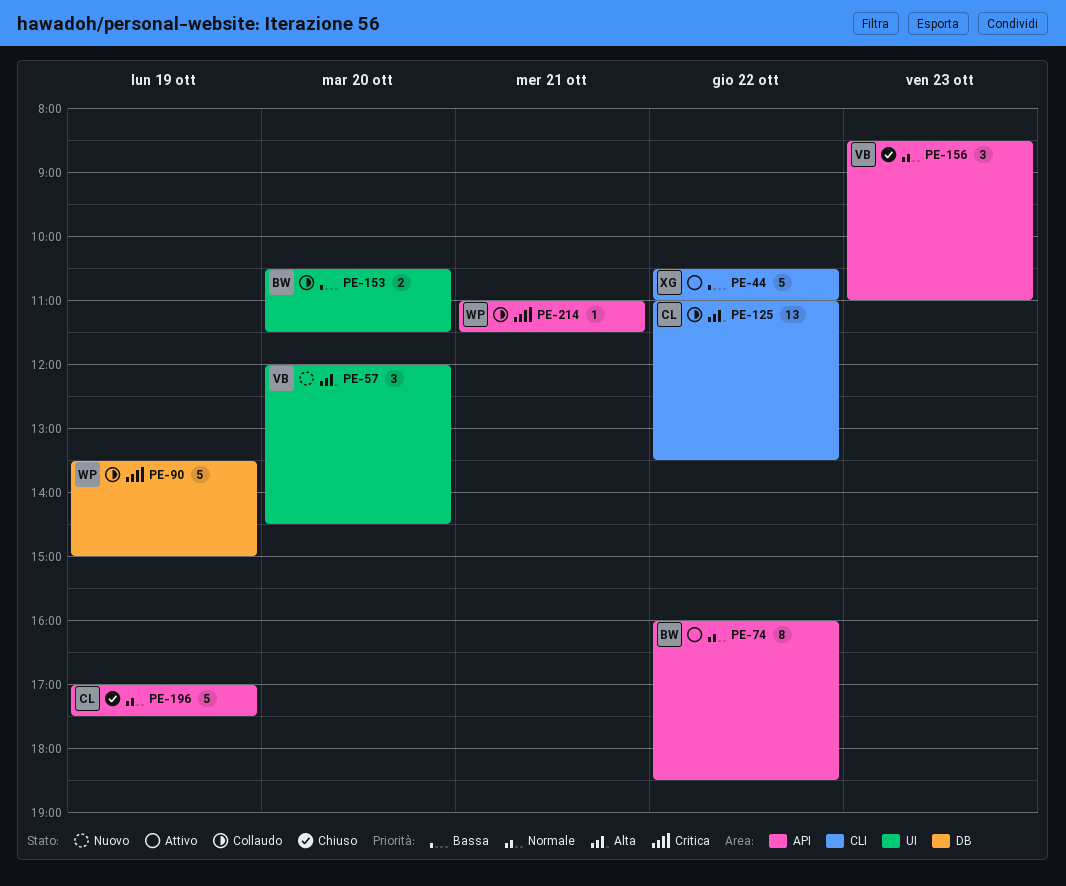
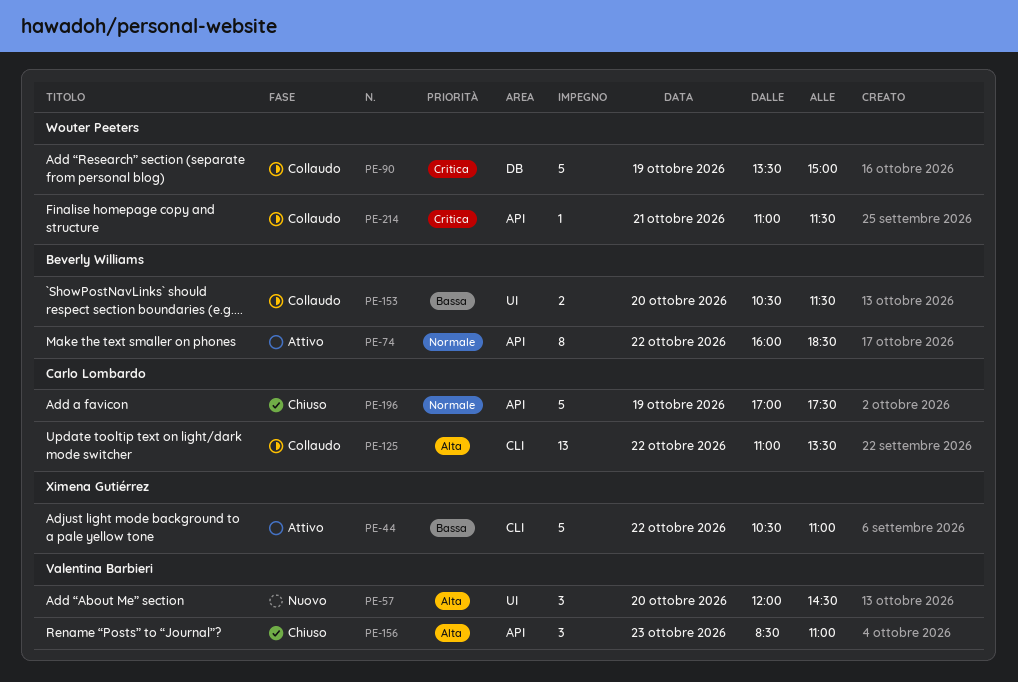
PE-156, priority: Normale -> Alta

